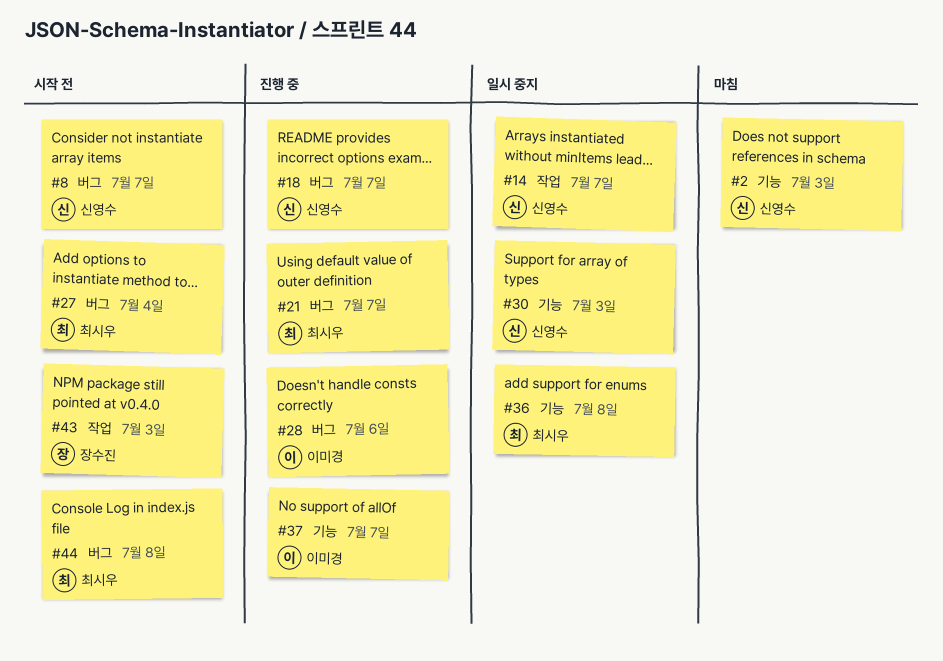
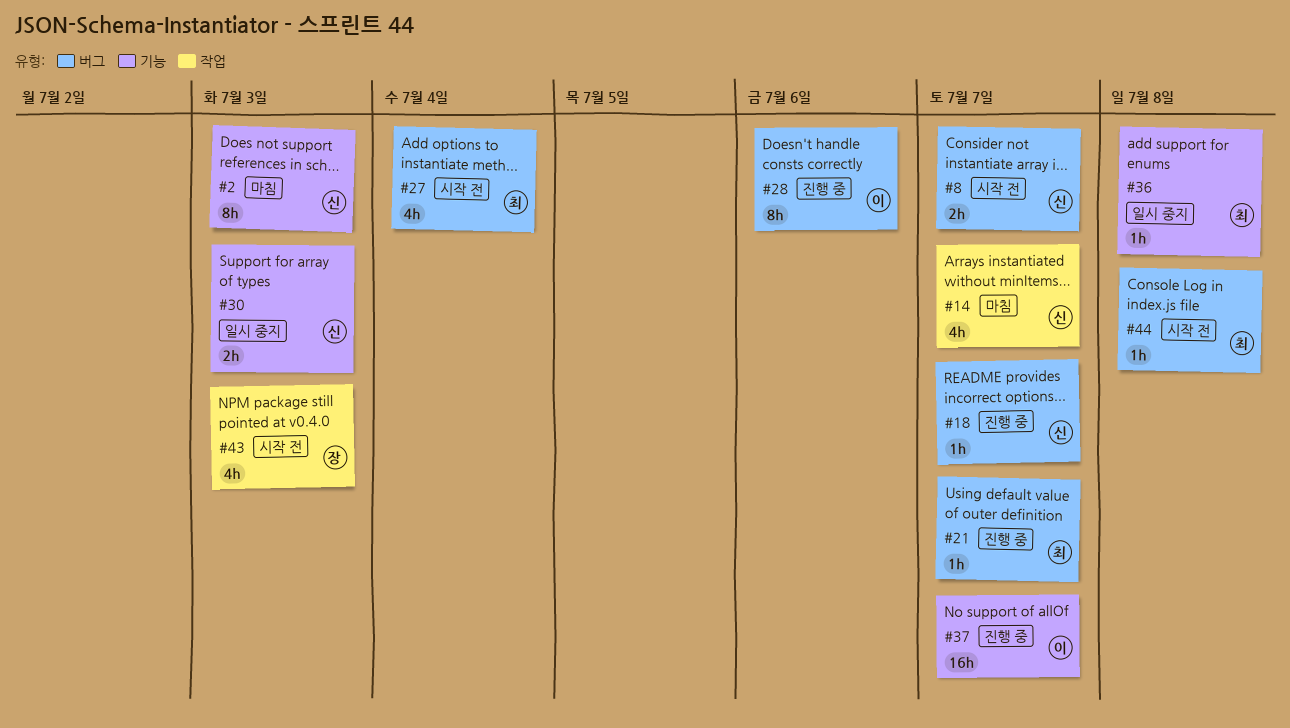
#14, status: 일시 중지 -> 마침

